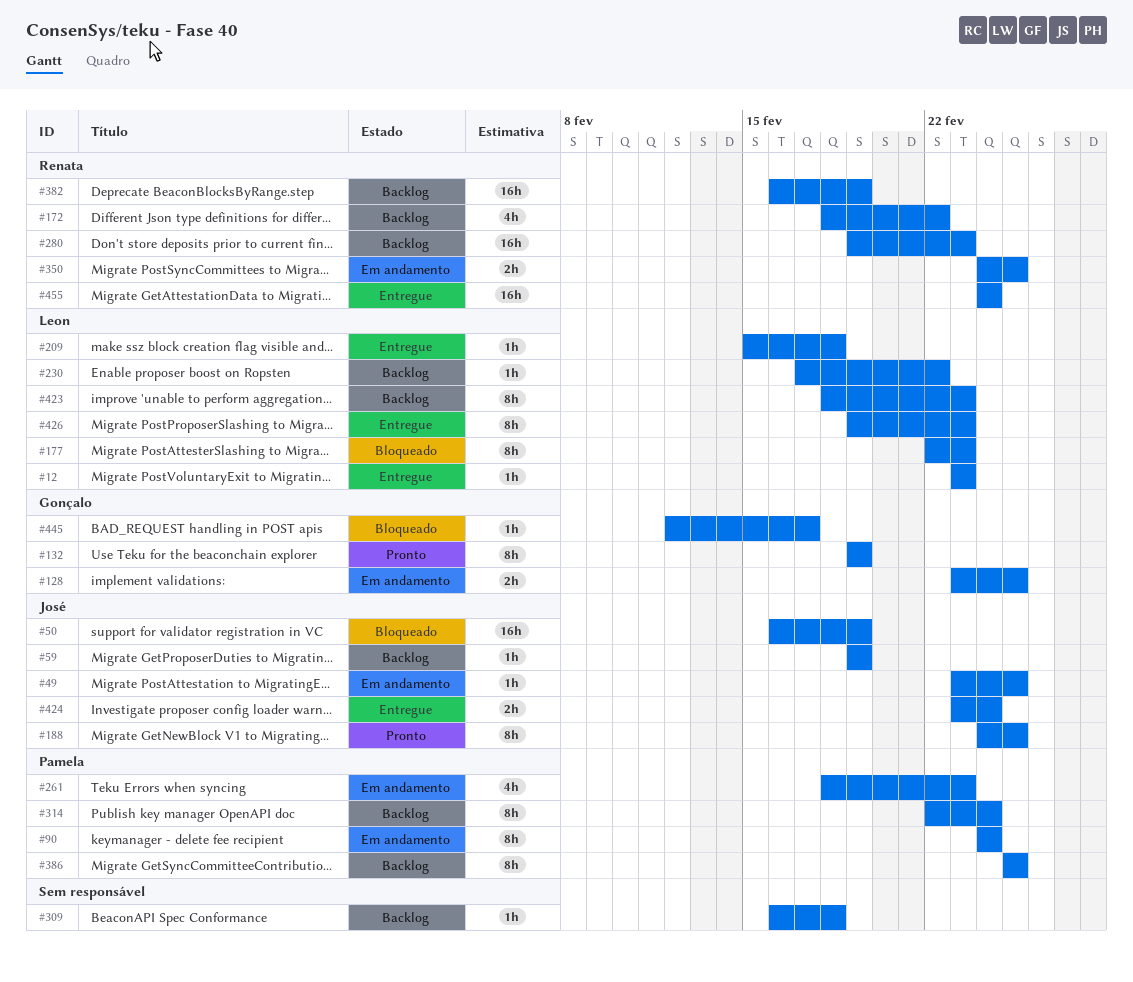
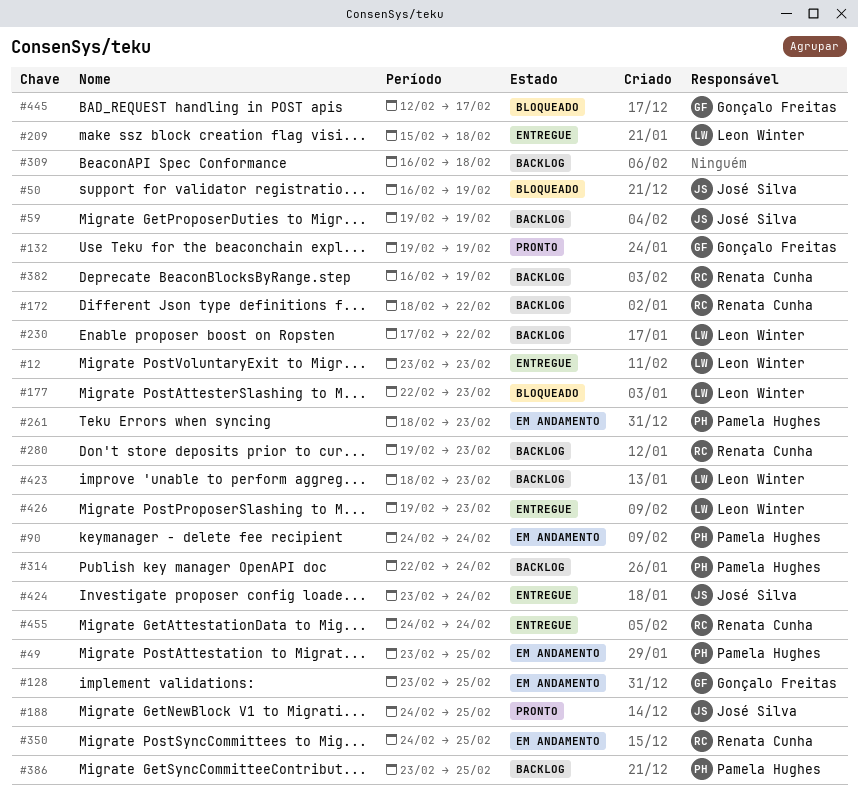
#49, owner: José Silva -> Pamela Hughes
#386, start: Feb 25 -> Feb 23

